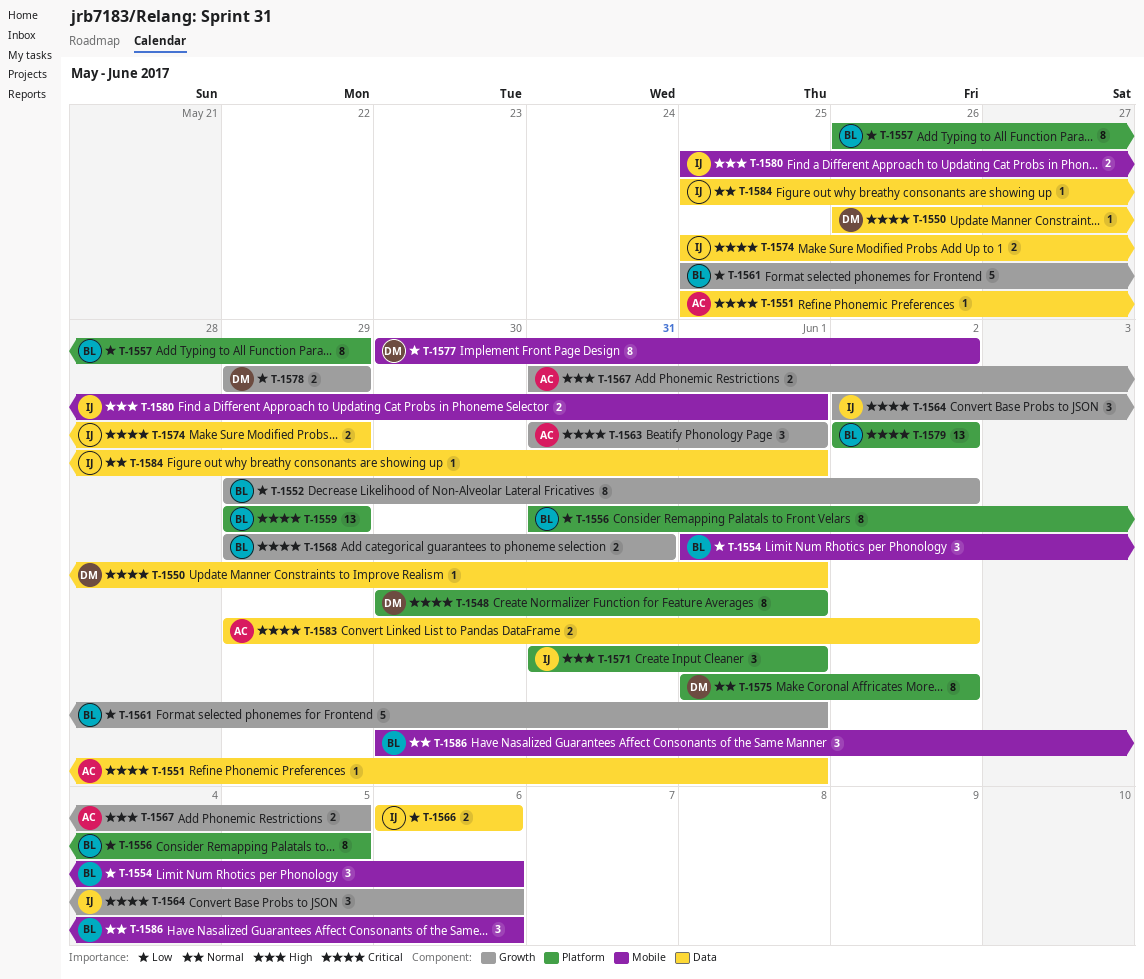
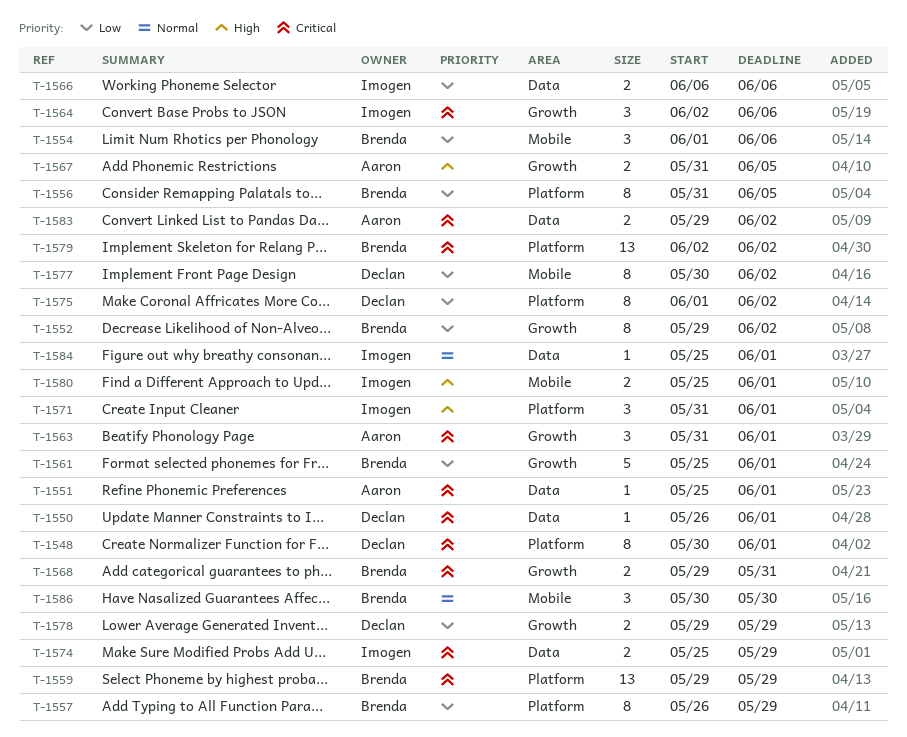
T-1575, priority: Normal -> Low
T-1586, due: Jun 6 -> May 30

